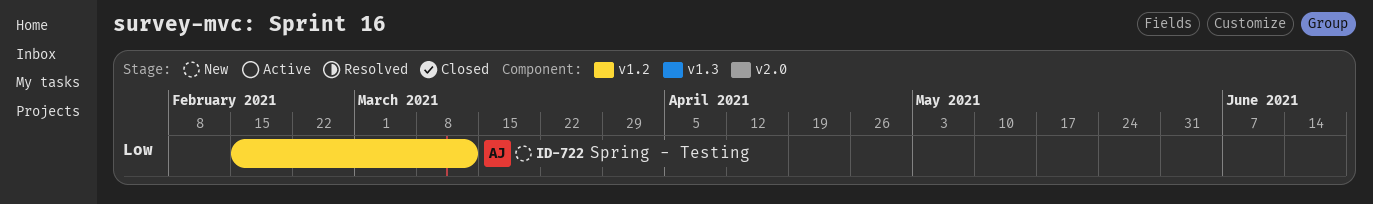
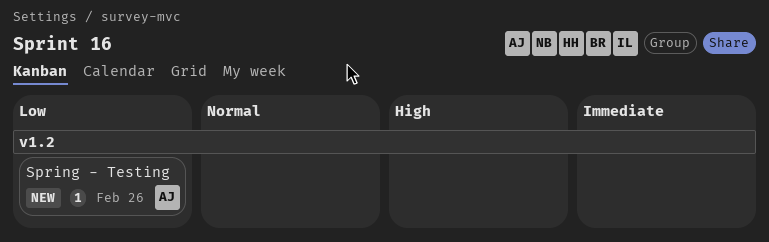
Spring - Testing, due: Mar 12 -> Feb 26

